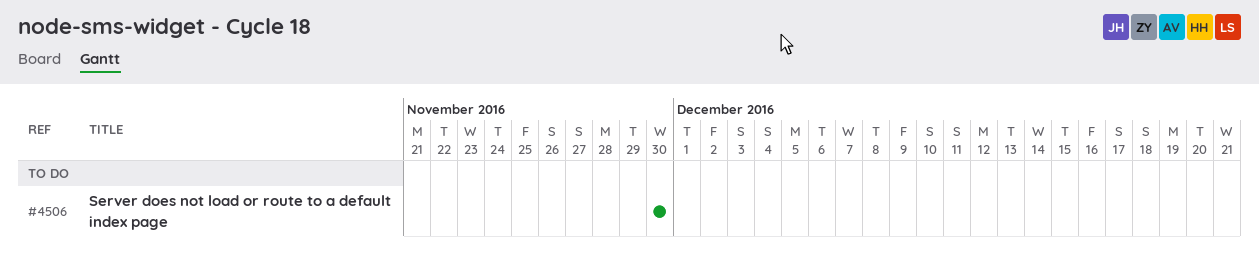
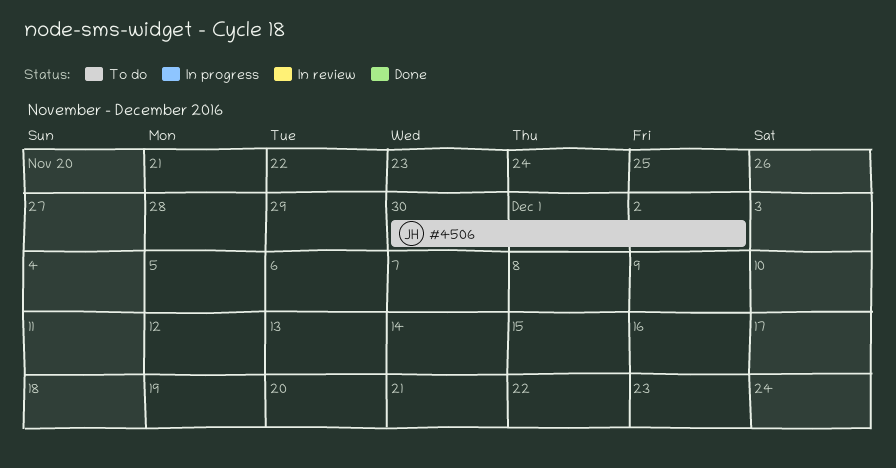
#4506, due: Nov 30 -> Dec 2

